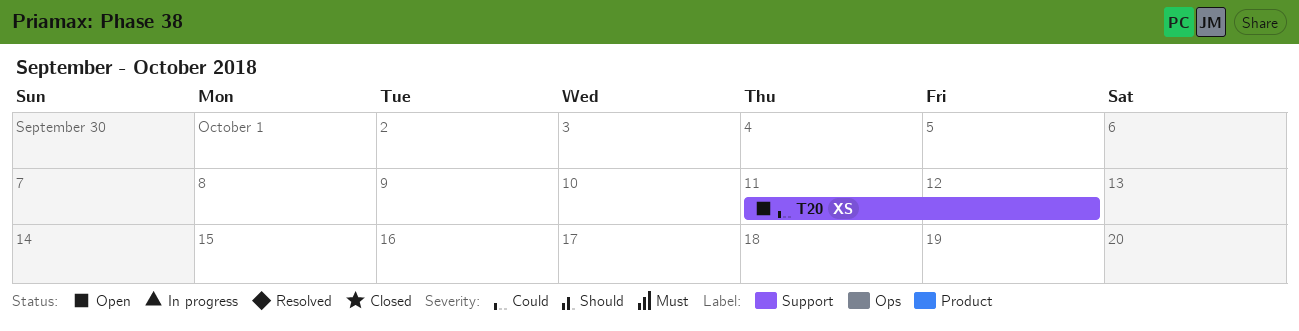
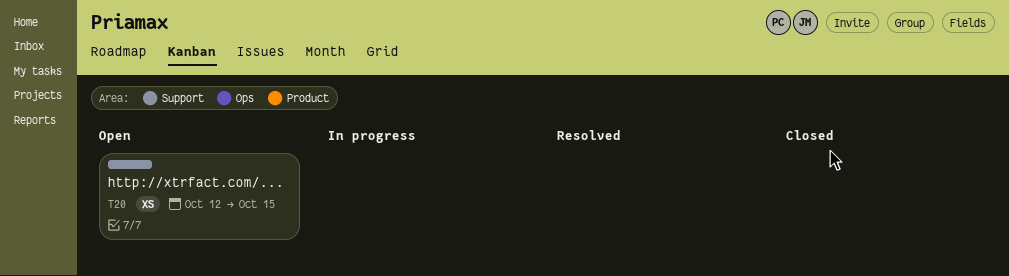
T20, start: Oct 11 -> Oct 12
T20, due: Oct 12 -> Oct 15

